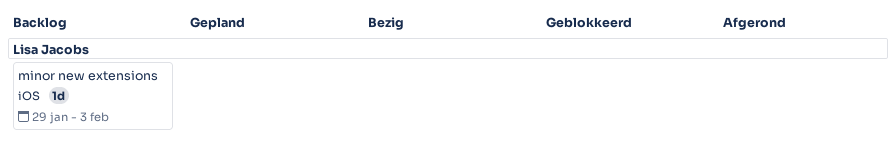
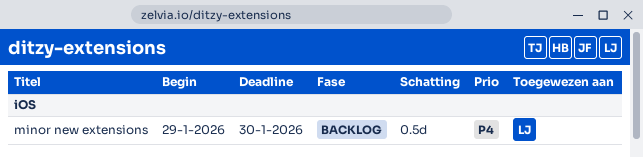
minor new extensions, estimate: 1d -> 0.5d
minor new extensions, due: Feb 3 -> Jan 30

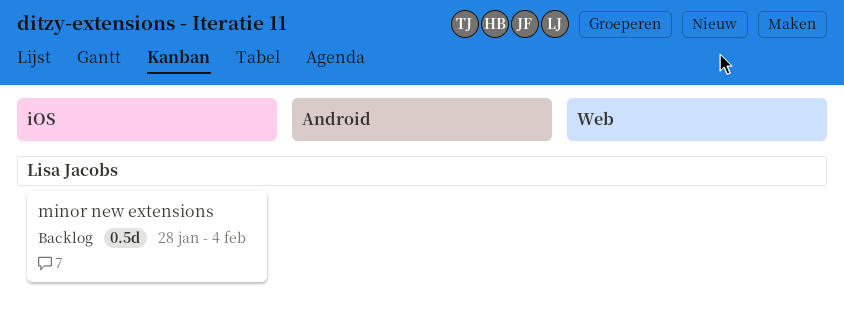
minor new extensions, start: Jan 29 -> Jan 28
minor new extensions, due: Jan 30 -> Feb 4

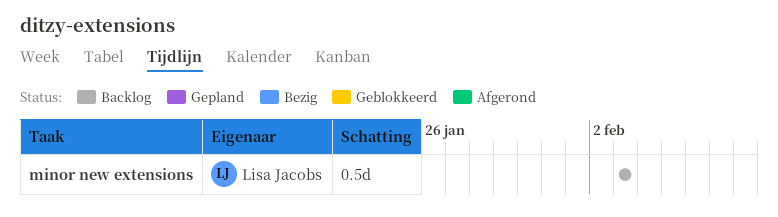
minor new extensions, start: Jan 28 -> Feb 3
minor new extensions, due: Feb 4 -> Feb 3

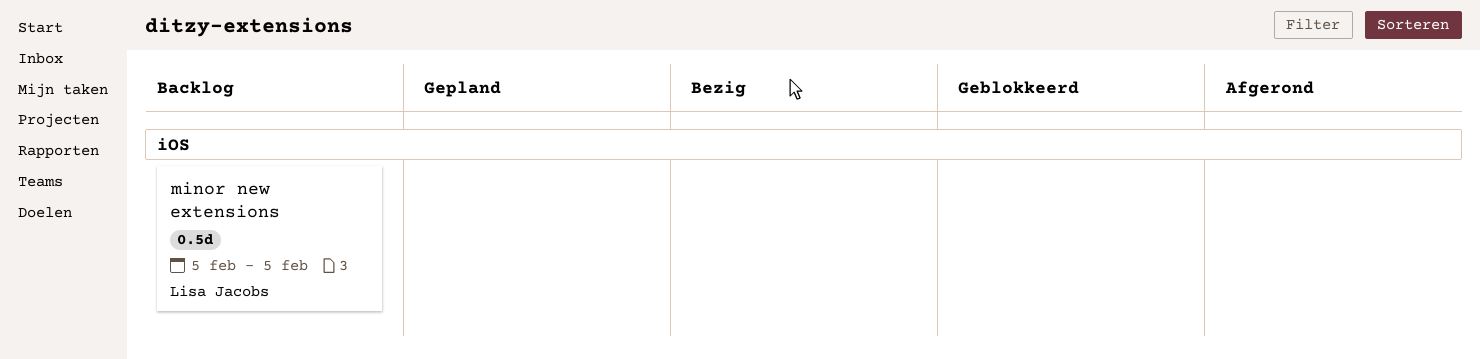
minor new extensions, start: Feb 3 -> Feb 5
minor new extensions, due: Feb 3 -> Feb 5

